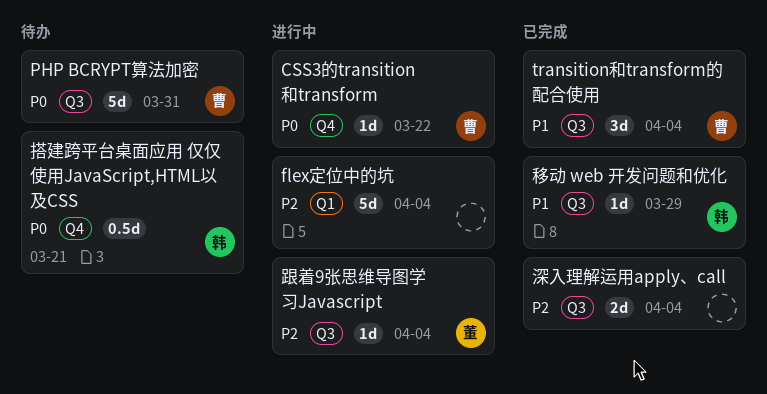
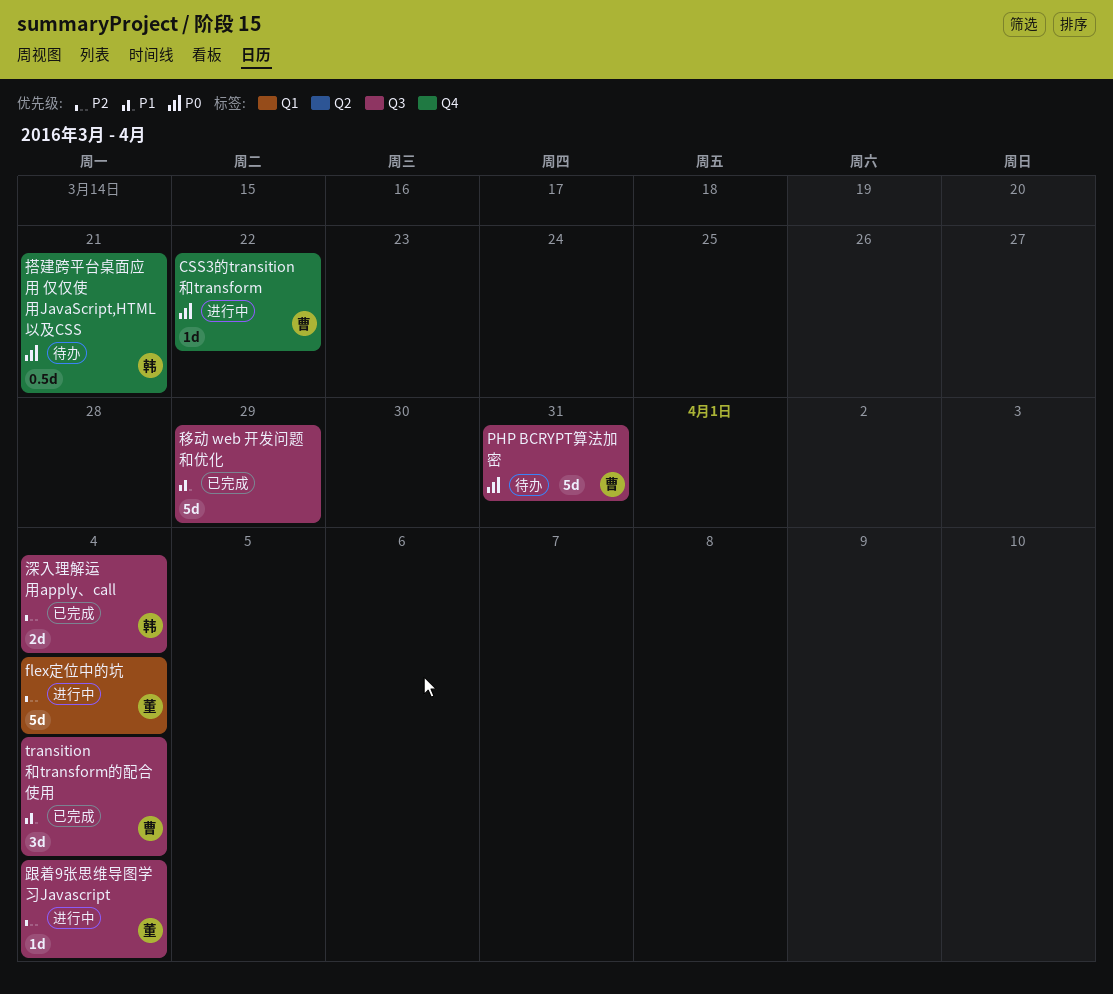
flex定位中的坑, owner: none -> 董
深入理解运用apply、call, owner: none -> 韩
移动 web 开发问题和优化, owner: 韩 -> none
移动 web 开发问题和优化, estimate: 1d -> 5d

